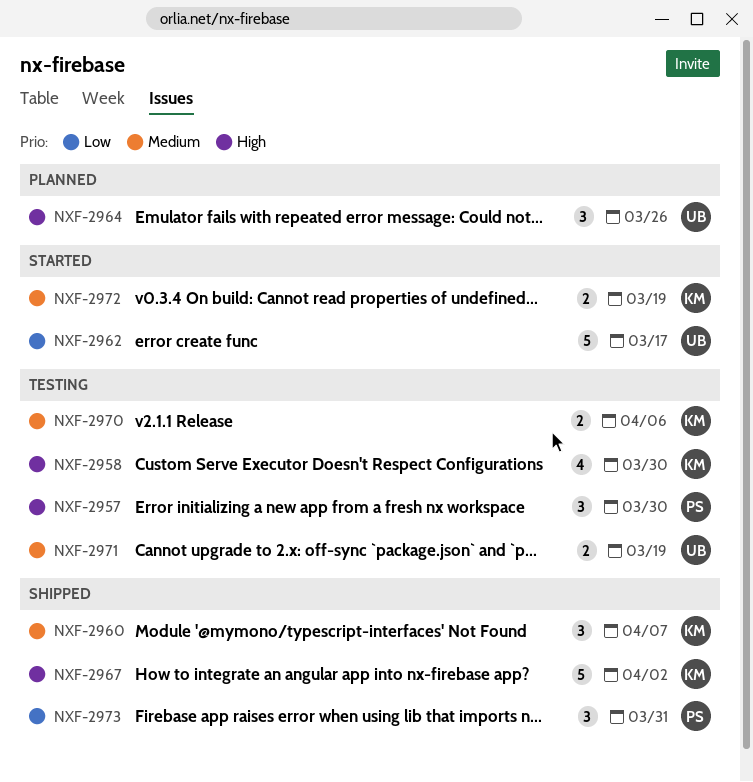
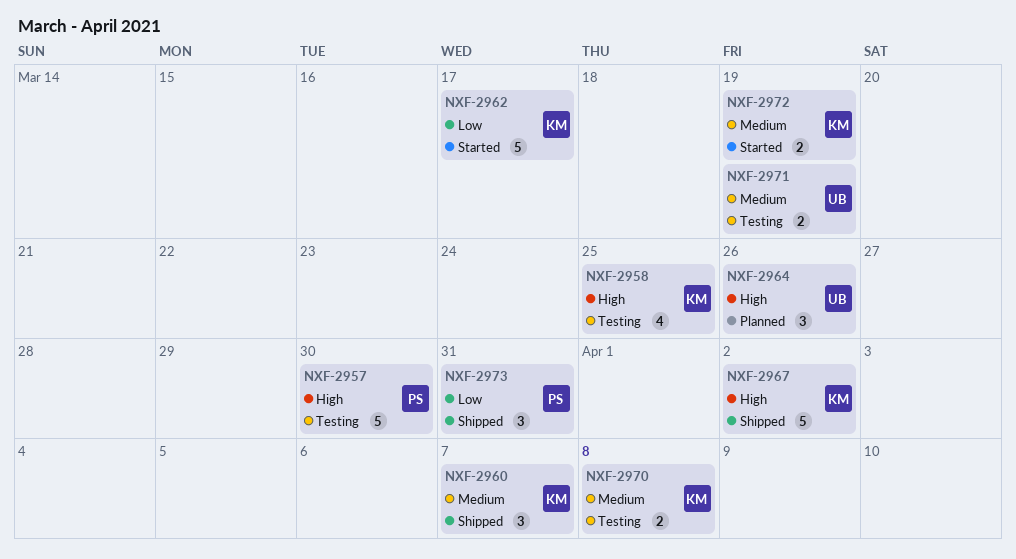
NXF-2957, estimate: 3 -> 5
NXF-2958, due: Mar 30 -> Mar 25
NXF-2962, owner: UB -> KM
NXF-2970, due: Apr 6 -> Apr 8

